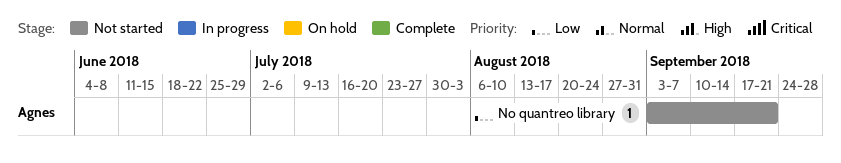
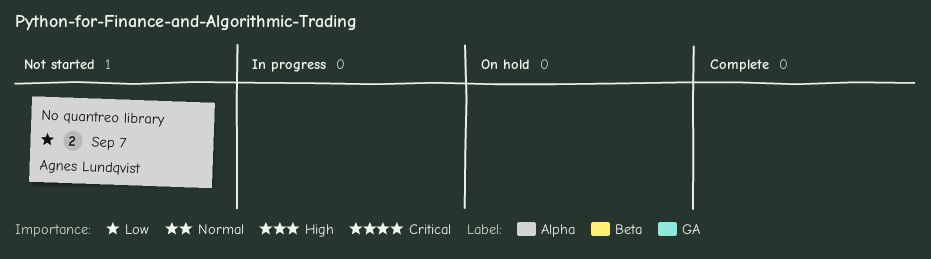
No quantreo library, estimate: 1 -> 2
No quantreo library, due: Sep 21 -> Sep 7

